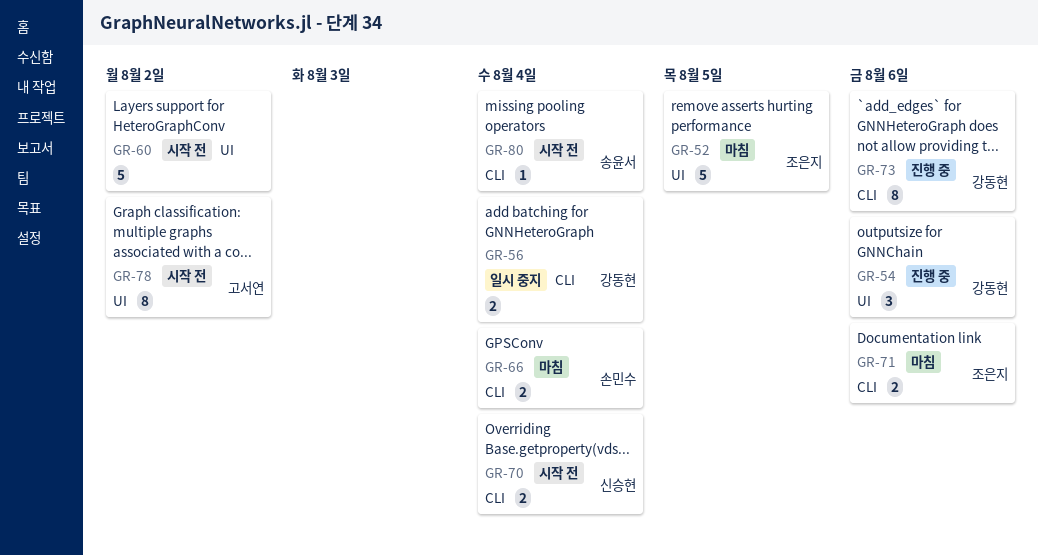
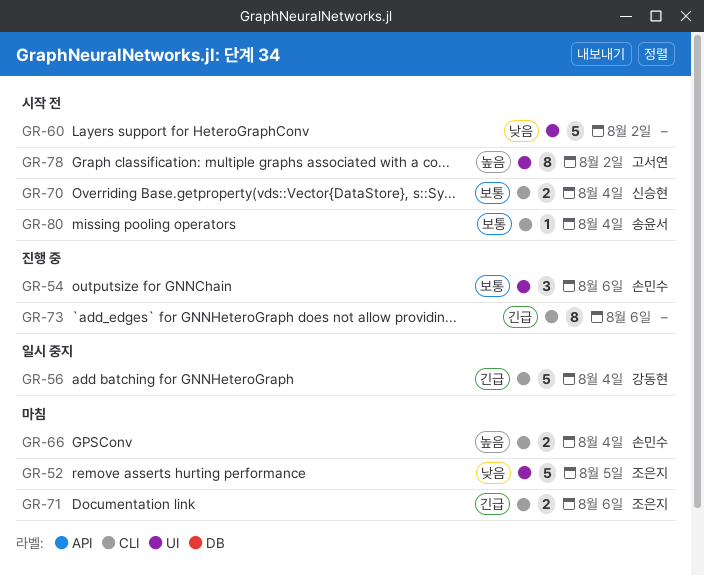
GR-54, owner: 강동현 -> 손민수
GR-56, estimate: 2 -> 5
GR-73, owner: 강동현 -> none

